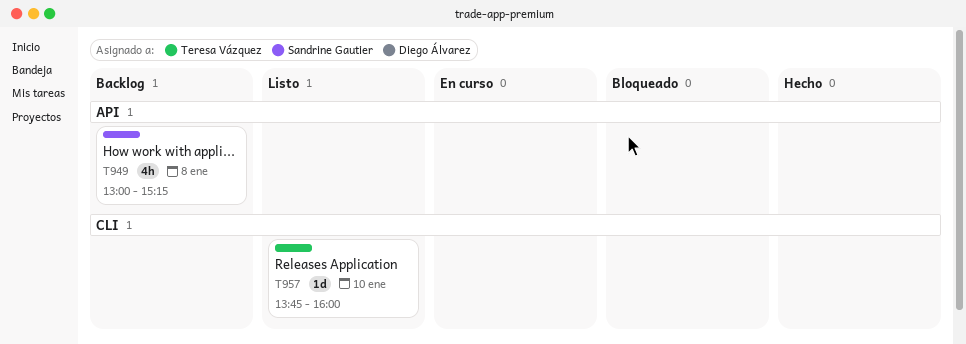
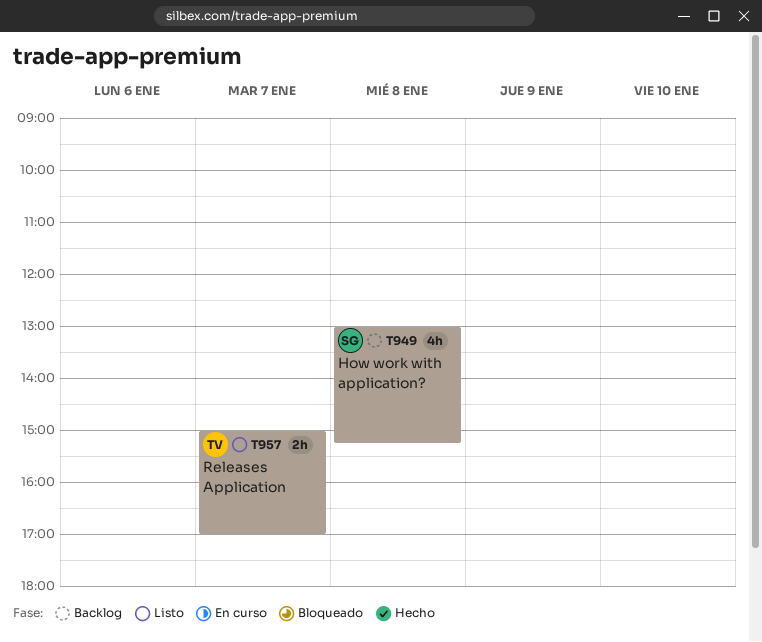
T957, estimate: 1d -> 2h
T957, day: Jan 10 -> Jan 7
T957, begins: 13:45 -> 15:00
T957, ends: 16:00 -> 17:00

